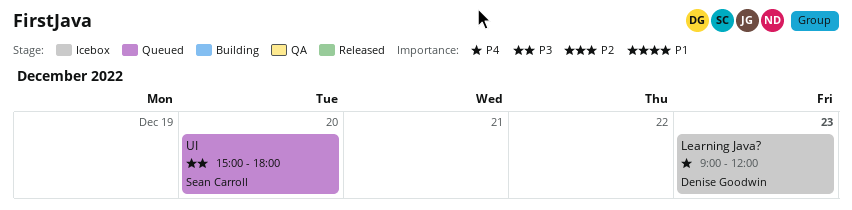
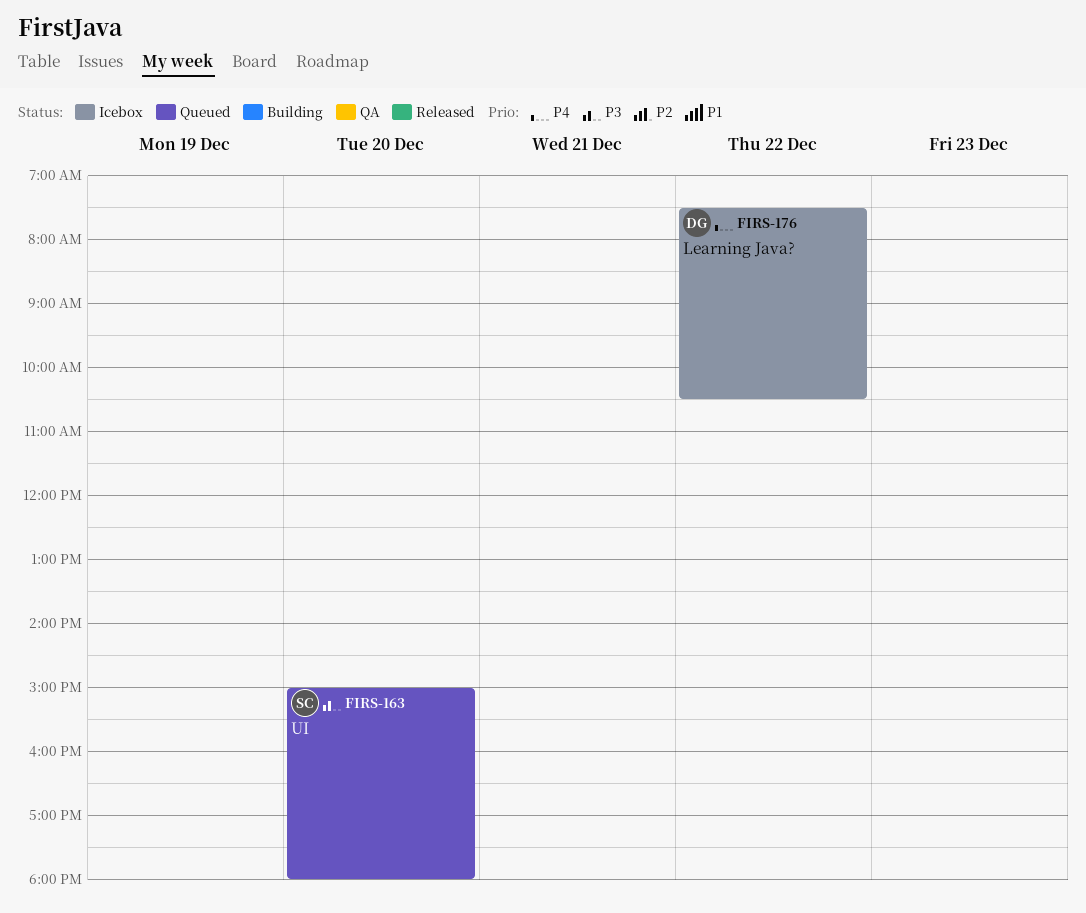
Learning Java?, day: Dec 23 -> Dec 22
Learning Java?, begins: 09:00 -> 07:30
Learning Java?, ends: 12:00 -> 10:30

